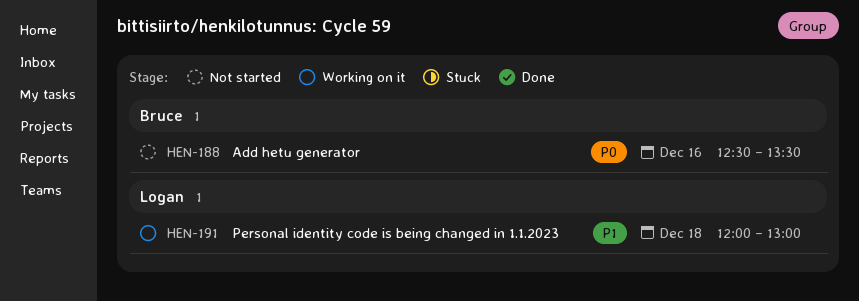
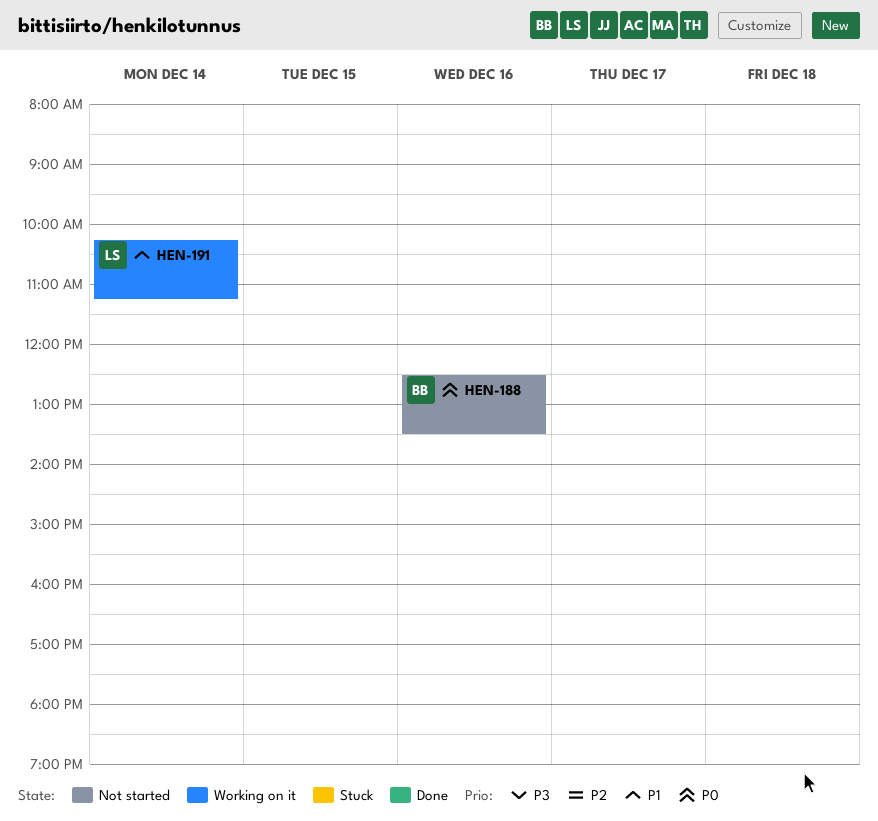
HEN-191, day: Dec 18 -> Dec 14
HEN-191, begins: 12:00 -> 10:15
HEN-191, ends: 13:00 -> 11:15

